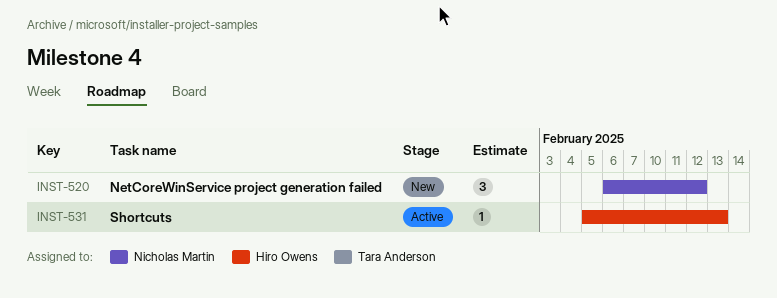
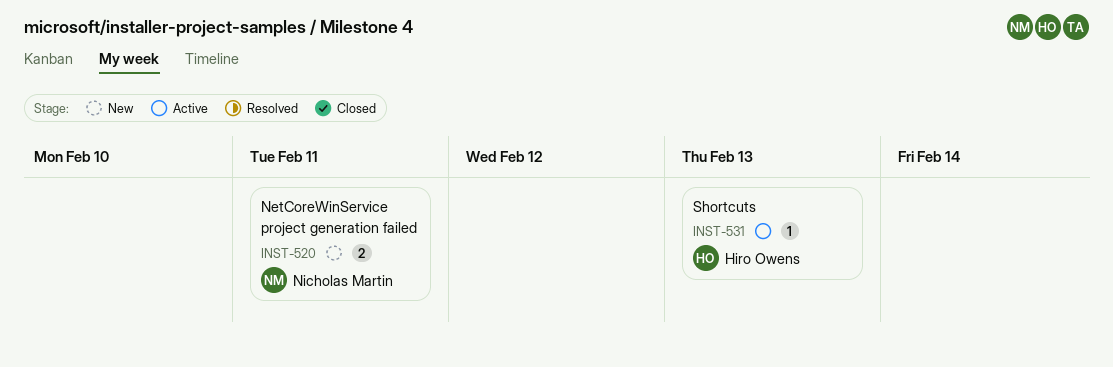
INST-520, estimate: 3 -> 2
INST-520, due: Feb 12 -> Feb 11

